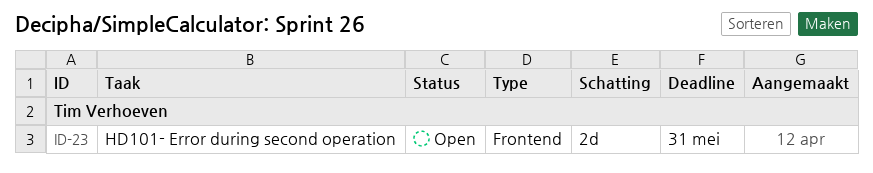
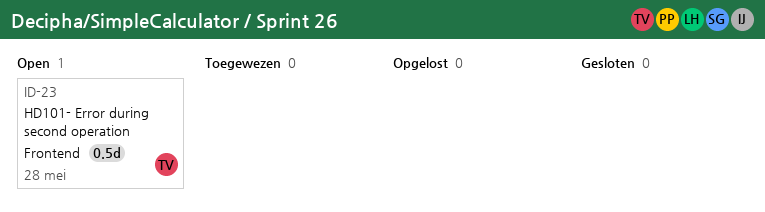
ID-23, estimate: 2d -> 0.5d
ID-23, due: May 31 -> May 28

